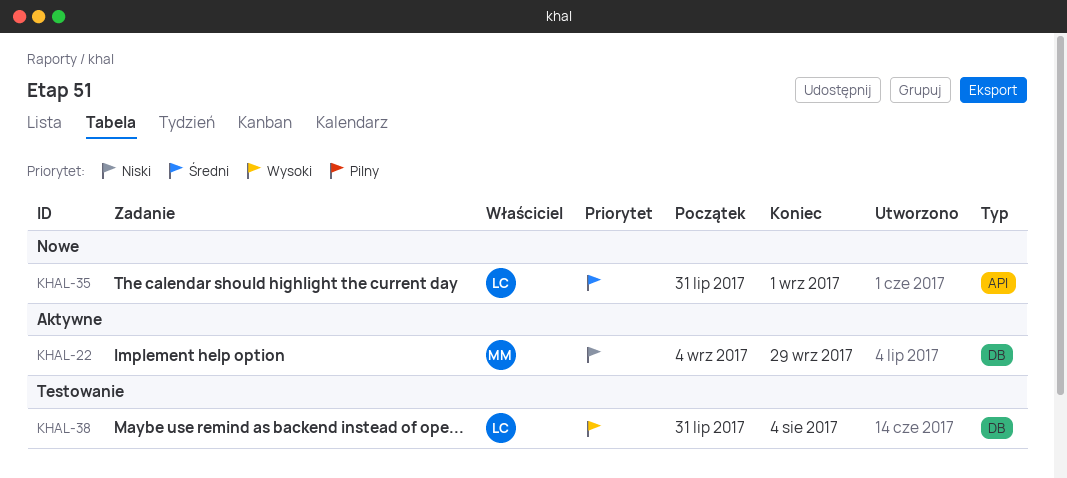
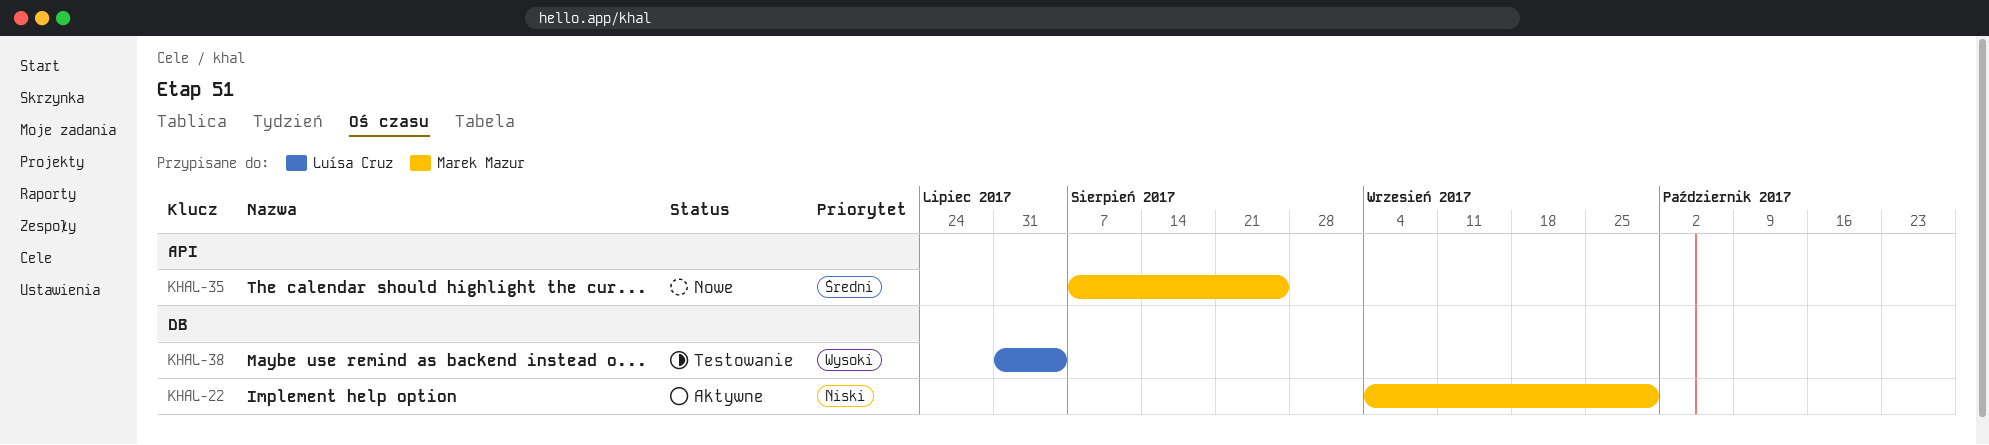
KHAL-35, owner: Luísa Cruz -> Marek Mazur
KHAL-35, start: Jul 31 -> Aug 7
KHAL-35, due: Sep 1 -> Aug 25

